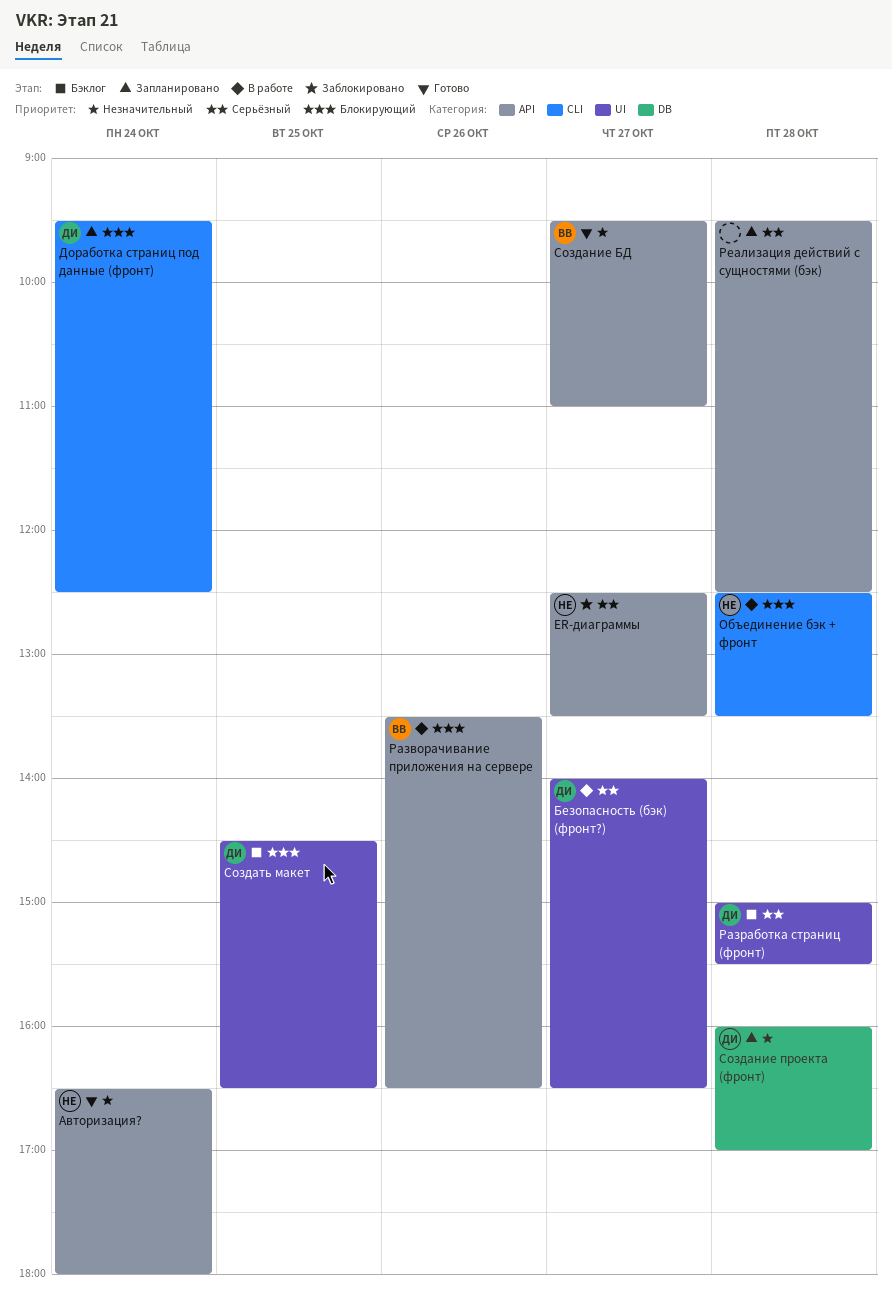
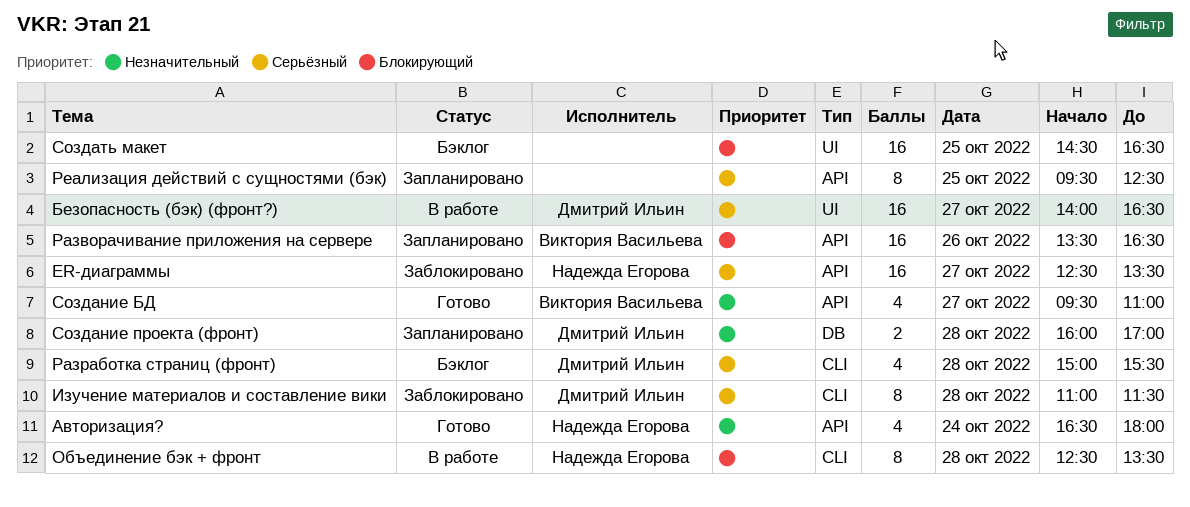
Доработка страниц под данные (фронт): present -> none
Изучение материалов и составление вики: none -> present
Разворачивание приложения на сервере, status: В работе -> Запланировано
Разработка страниц (фронт), label: UI -> CLI
Реализация действий с сущностями (бэк), day: Oct 28 -> Oct 25
Создать макет, owner: Дмитрий Ильин -> none

